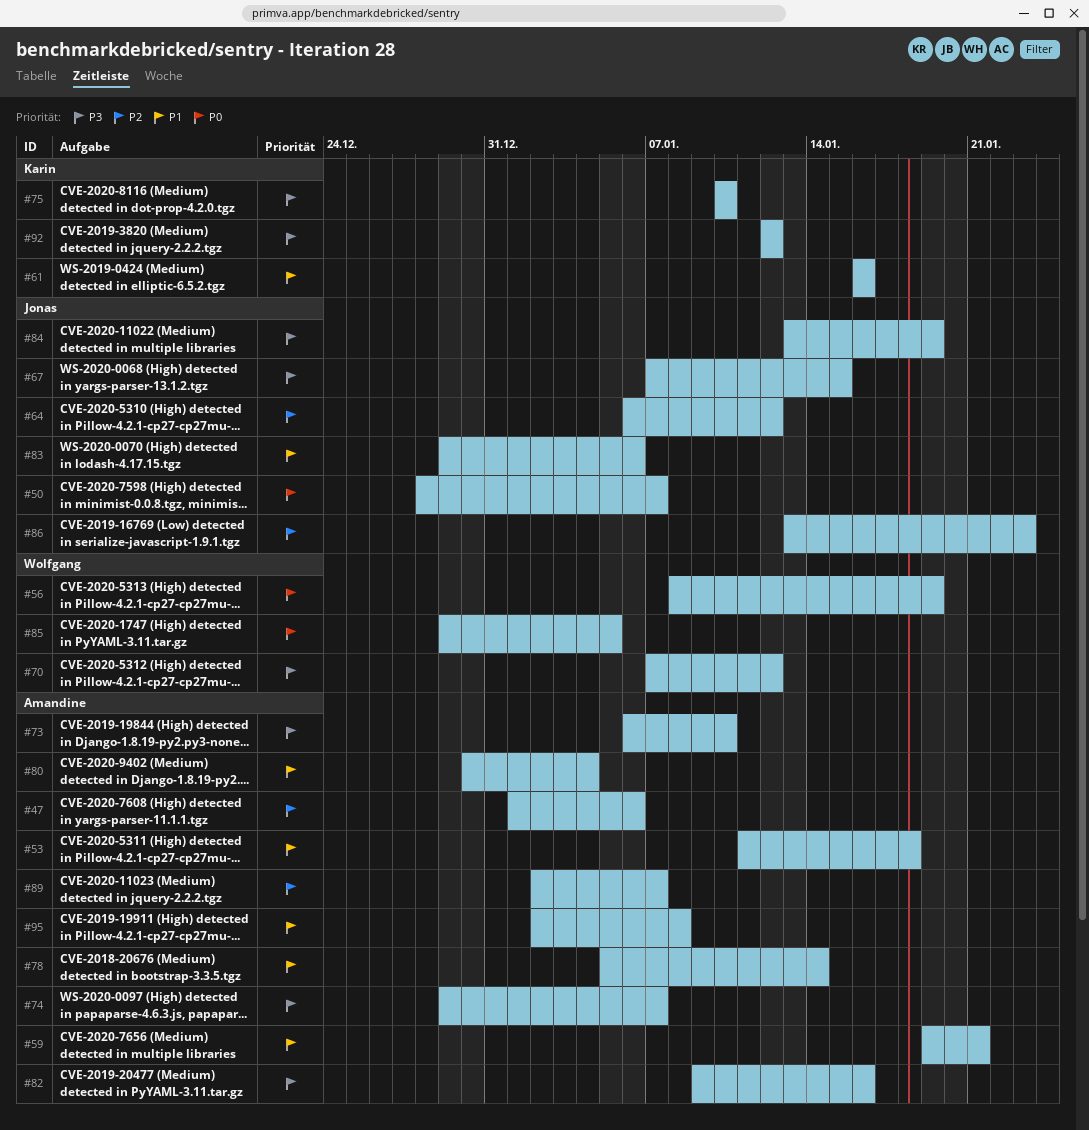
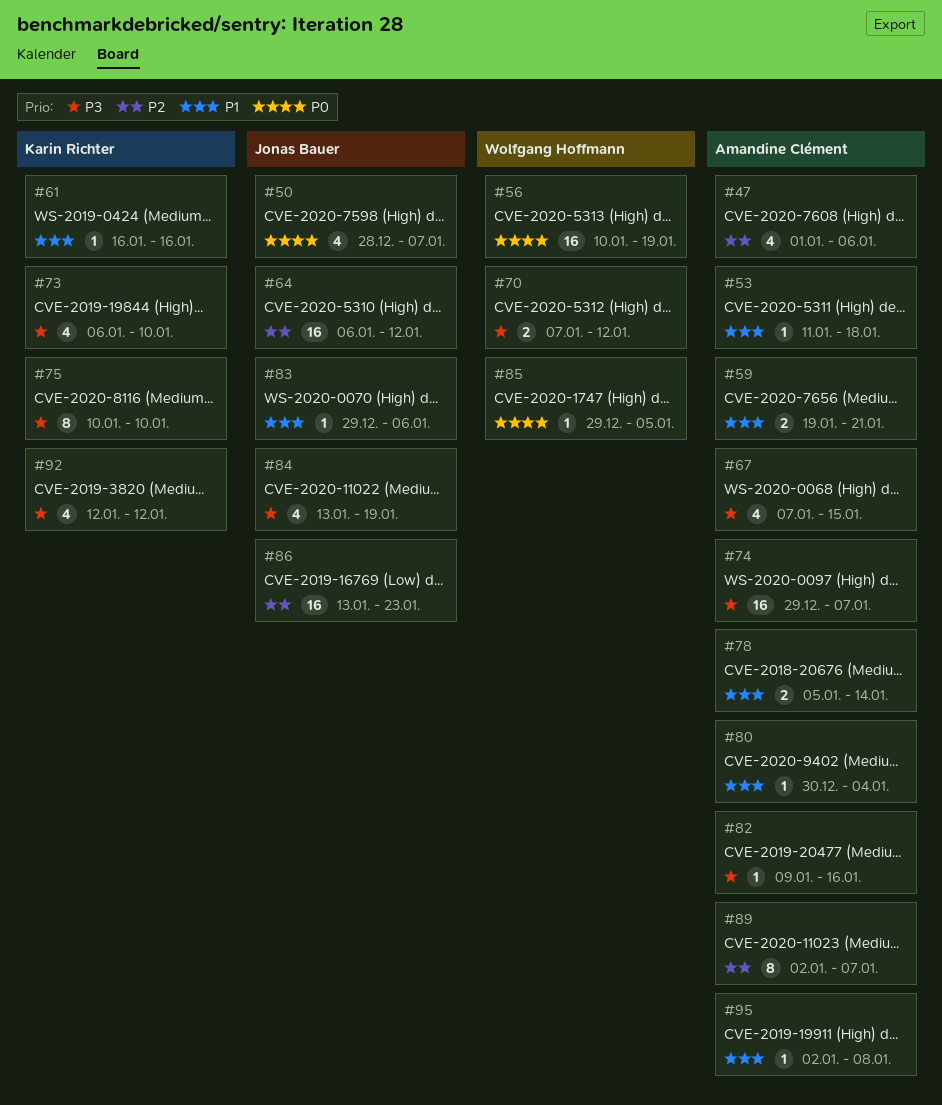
#56, start: Jan 8 -> Jan 10
#67, owner: Jonas Bauer -> Amandine Clément
#73, owner: Amandine Clément -> Karin Richter

